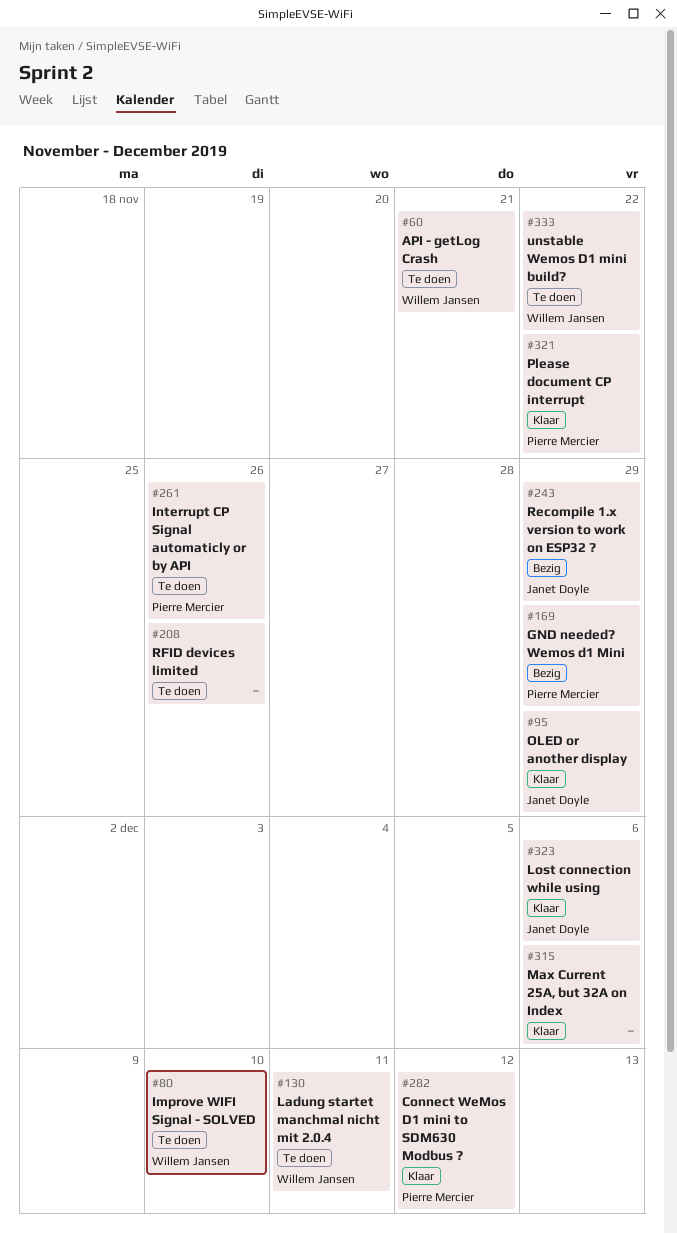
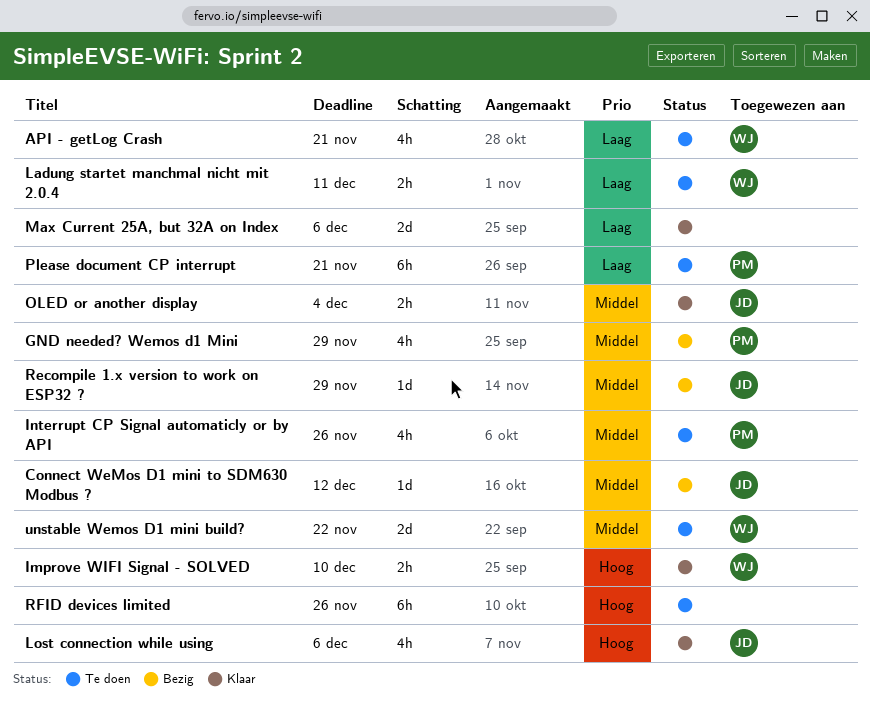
Connect WeMos D1 mini to SDM630 Modbus ?, status: Klaar -> Bezig
Connect WeMos D1 mini to SDM630 Modbus ?, owner: Pierre Mercier -> Janet Doyle
Improve WIFI Signal - SOLVED, status: Te doen -> Klaar
OLED or another display, due: Nov 29 -> Dec 4
Please document CP interrupt, status: Klaar -> Te doen
Please document CP interrupt, due: Nov 22 -> Nov 21

